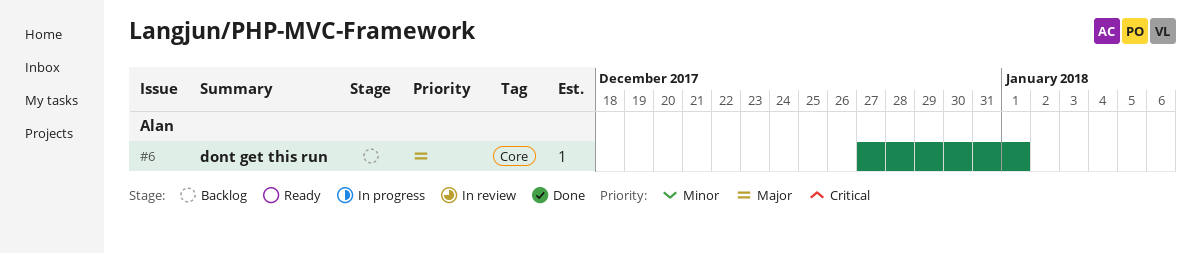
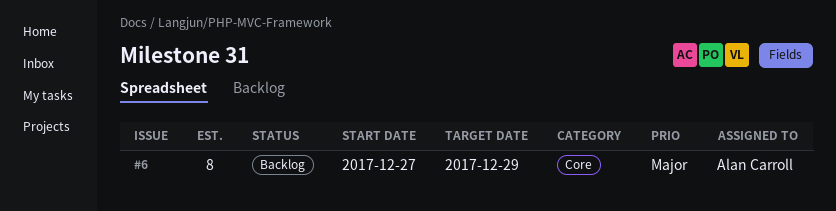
#6, estimate: 1 -> 8
#6, due: Jan 1 -> Dec 29

